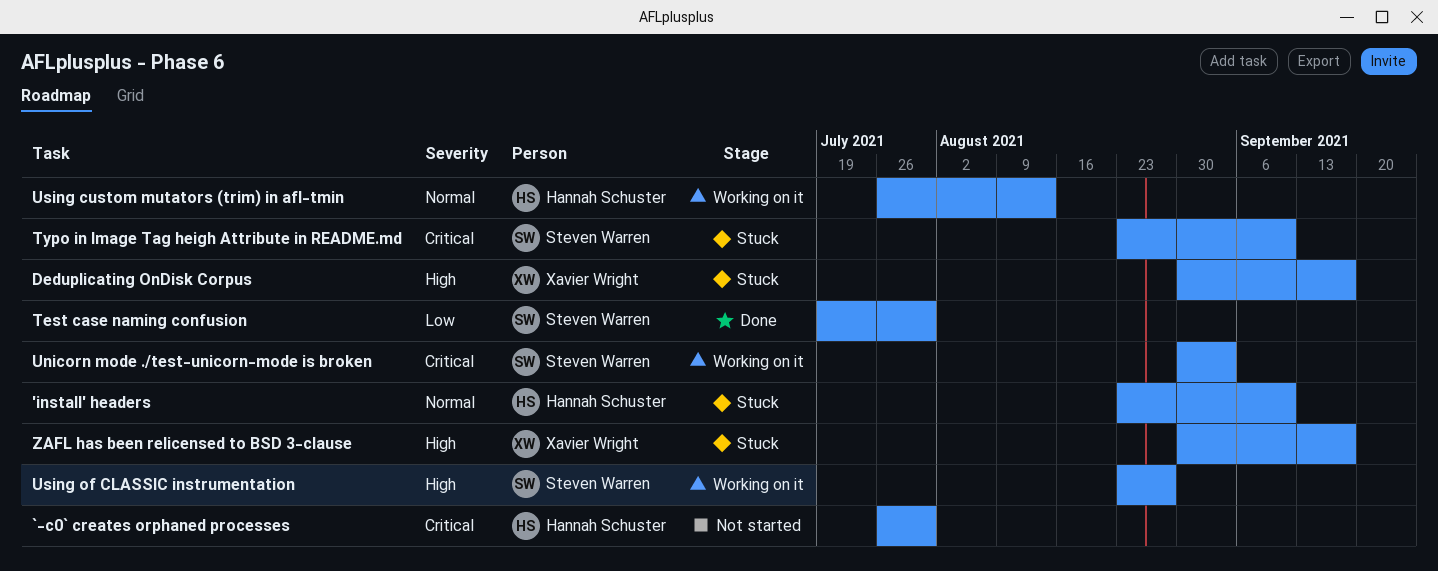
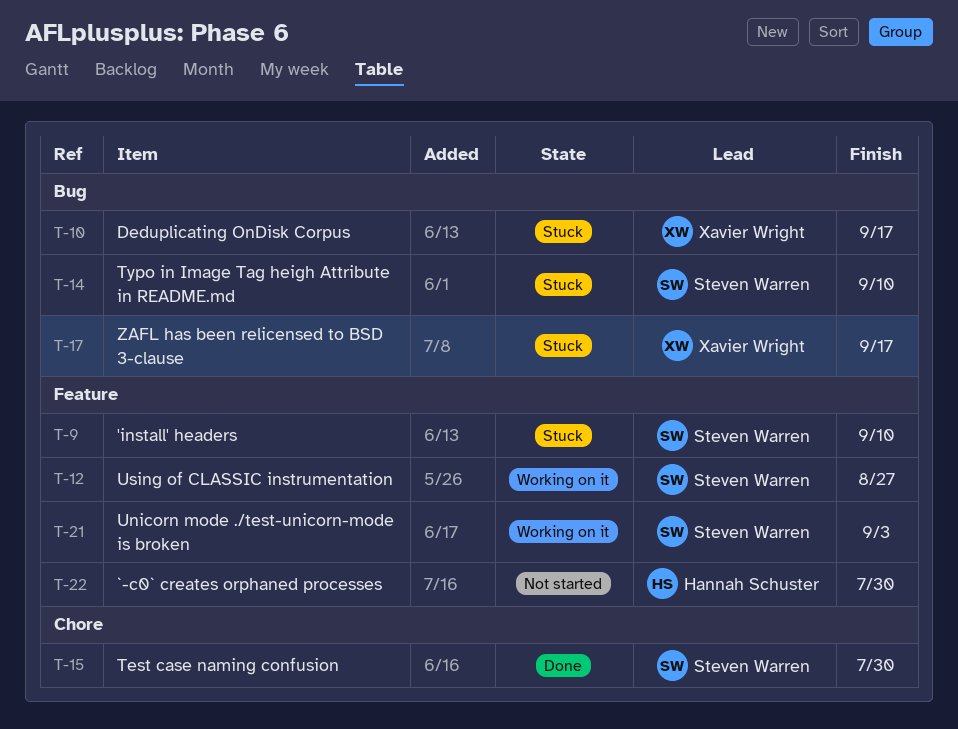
'install' headers, owner: Hannah Schuster -> Steven Warren
Using custom mutators (trim) in afl-tmin: present -> none

